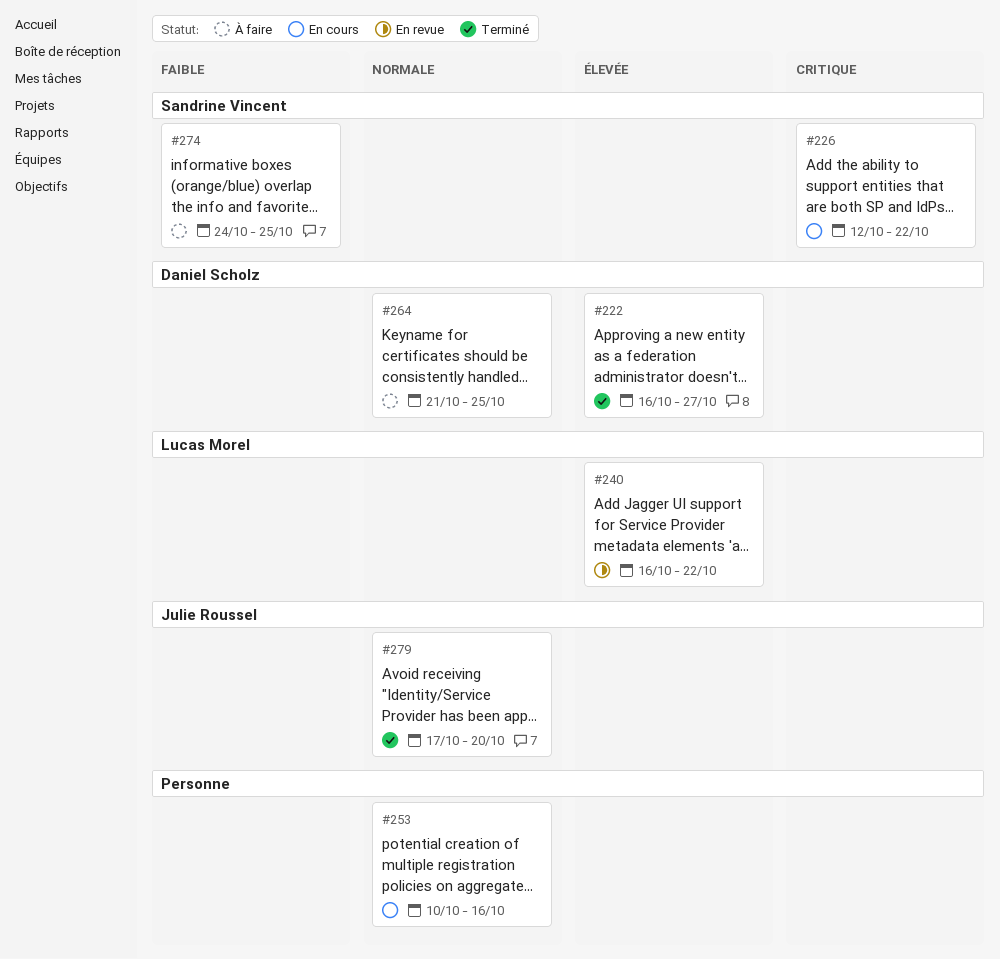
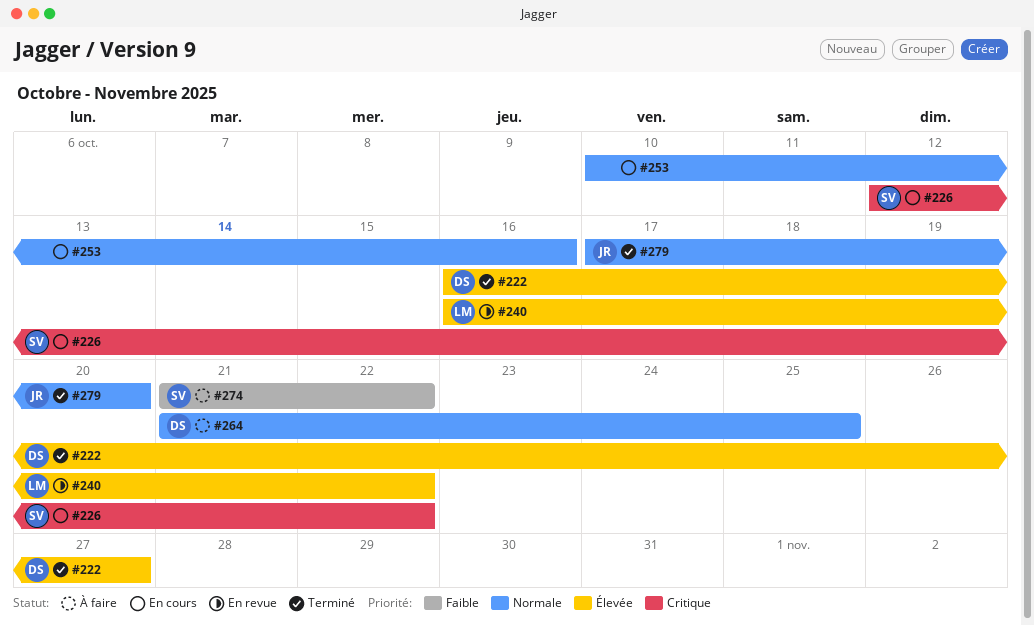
#274, start: Oct 24 -> Oct 21
#274, due: Oct 25 -> Oct 22

